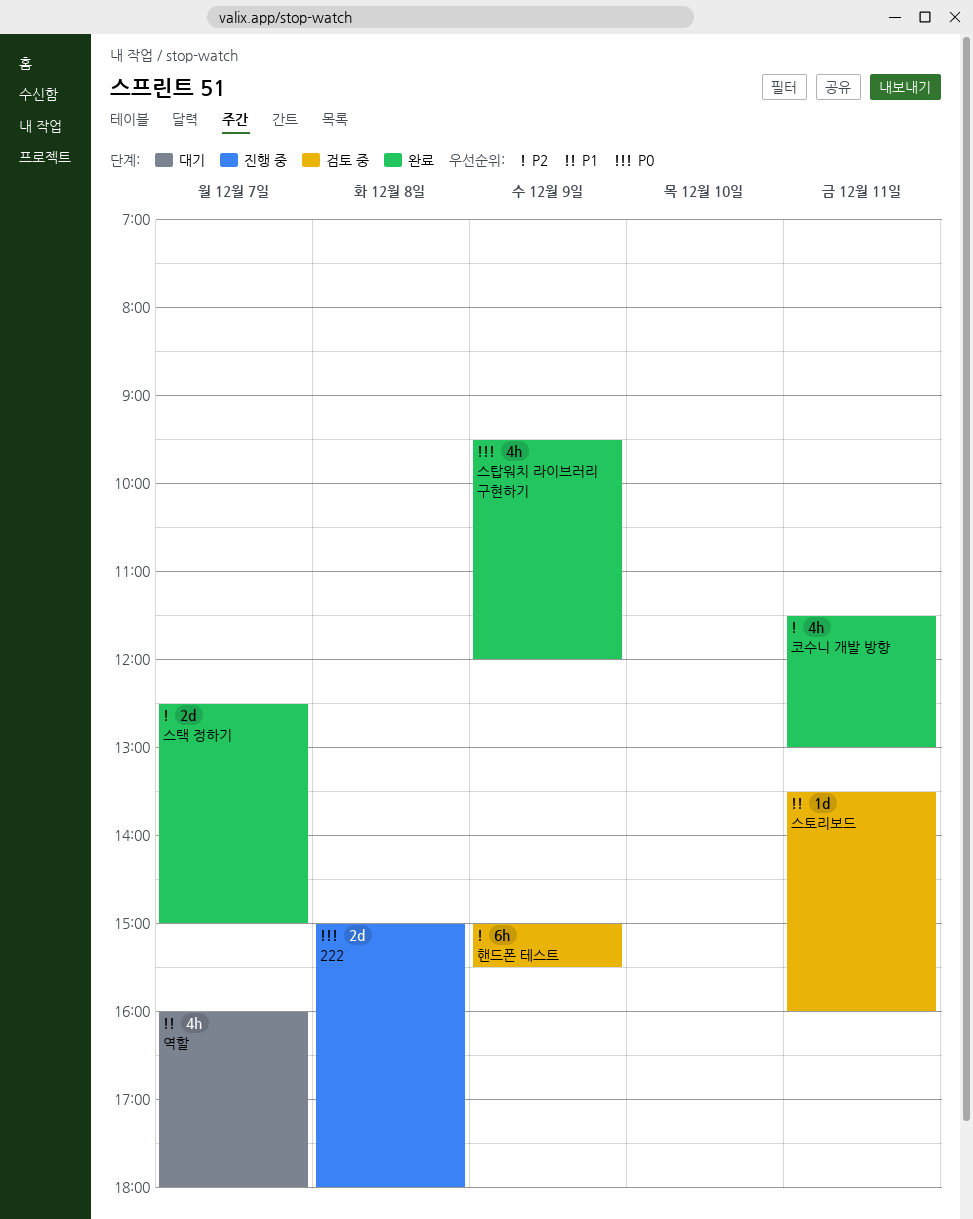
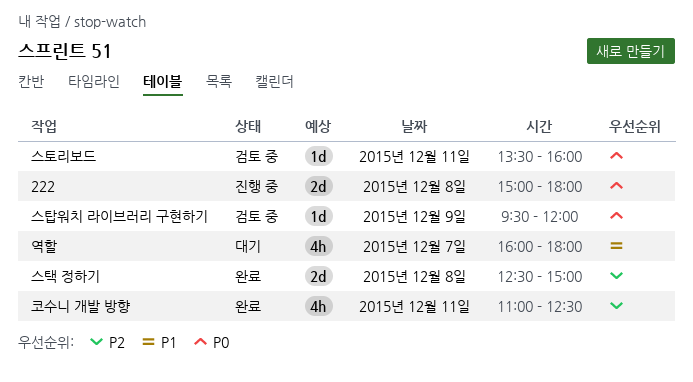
스탑워치 라이브러리 구현하기, status: 완료 -> 검토 중
스탑워치 라이브러리 구현하기, estimate: 4h -> 1d
스택 정하기, day: Dec 7 -> Dec 8
스토리보드, priority: P1 -> P0
코수니 개발 방향, begins: 11:30 -> 11:00
코수니 개발 방향, ends: 13:00 -> 12:30
핸드폰 테스트: present -> none

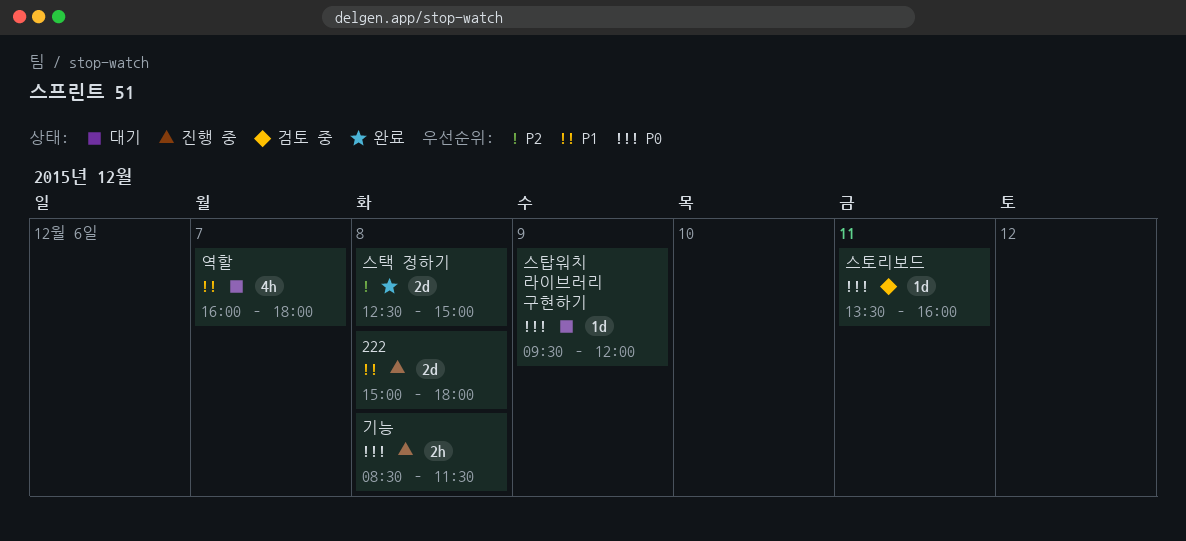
222, priority: P0 -> P1
기능: none -> present
스탑워치 라이브러리 구현하기, status: 검토 중 -> 대기
코수니 개발 방향: present -> none

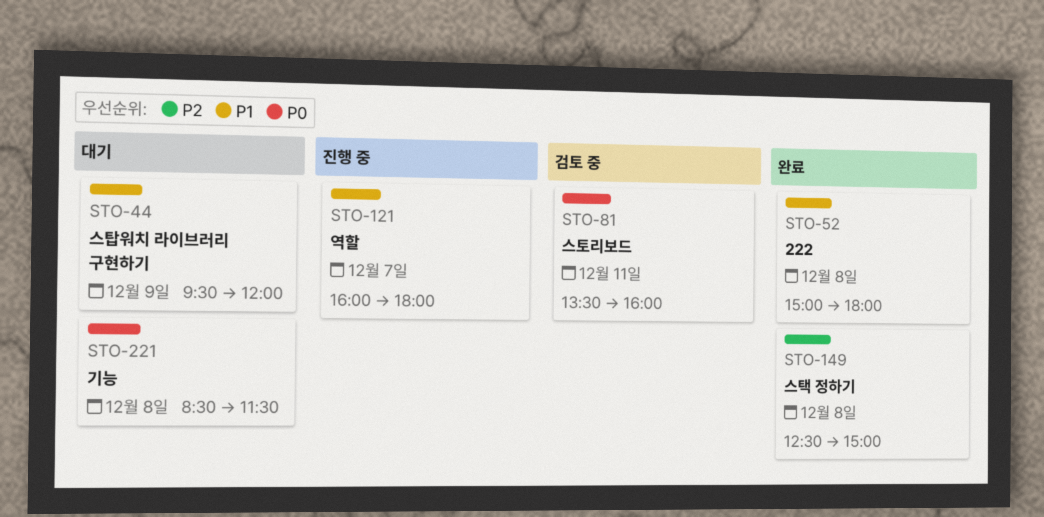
222, status: 진행 중 -> 완료
기능, status: 진행 중 -> 대기
스탑워치 라이브러리 구현하기, priority: P0 -> P1
역할, status: 대기 -> 진행 중

